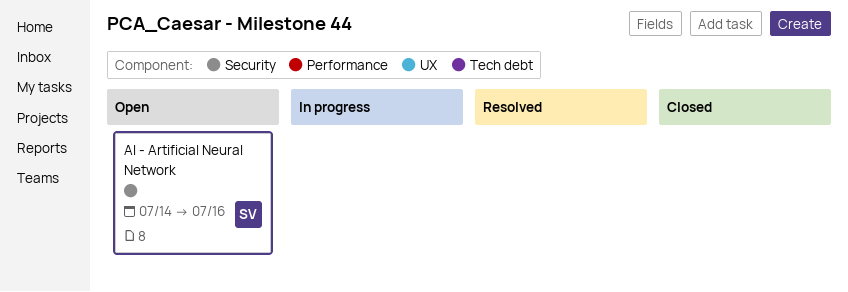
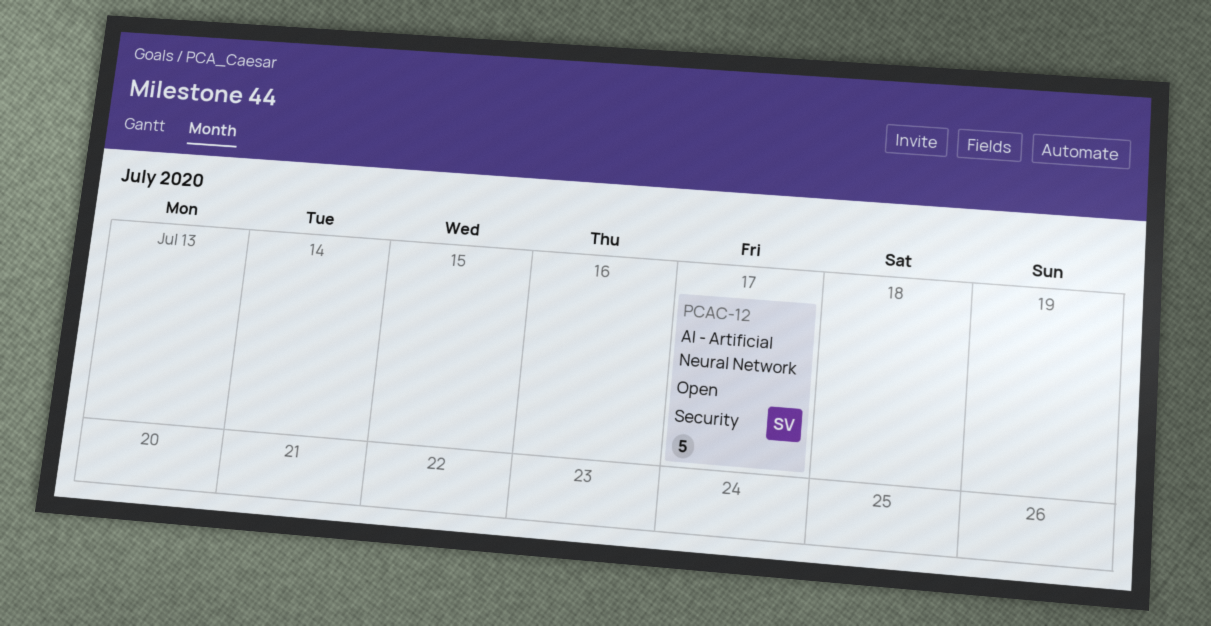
AI - Artificial Neural Network, due: Jul 16 -> Jul 17

